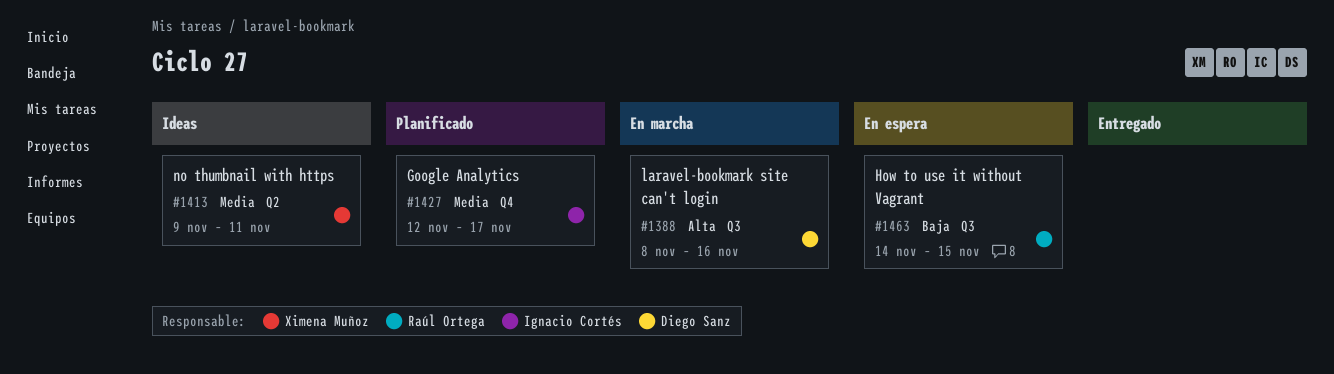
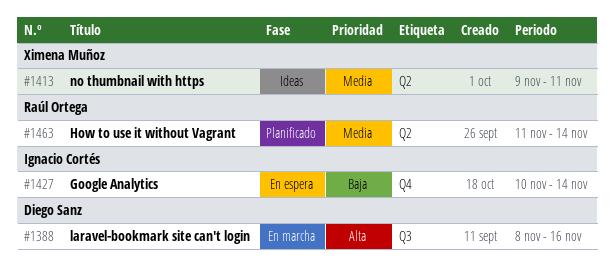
#1427, status: Planificado -> En espera
#1427, priority: Media -> Baja
#1427, start: Nov 12 -> Nov 10
#1427, due: Nov 17 -> Nov 14
#1463, status: En espera -> Planificado
#1463, priority: Baja -> Media
#1463, label: Q3 -> Q2
#1463, start: Nov 14 -> Nov 11
#1463, due: Nov 15 -> Nov 14

